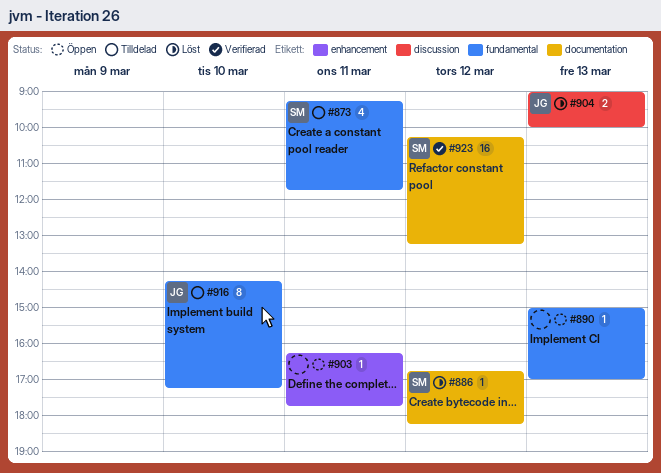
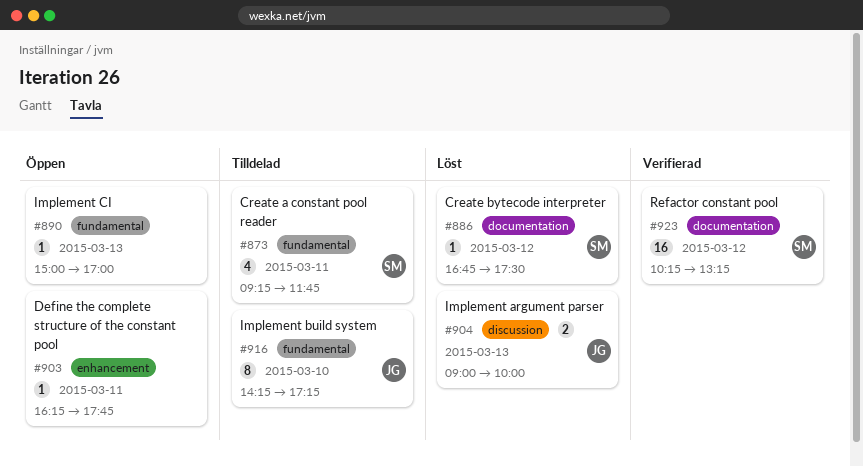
#886, ends: 18:15 -> 17:30

